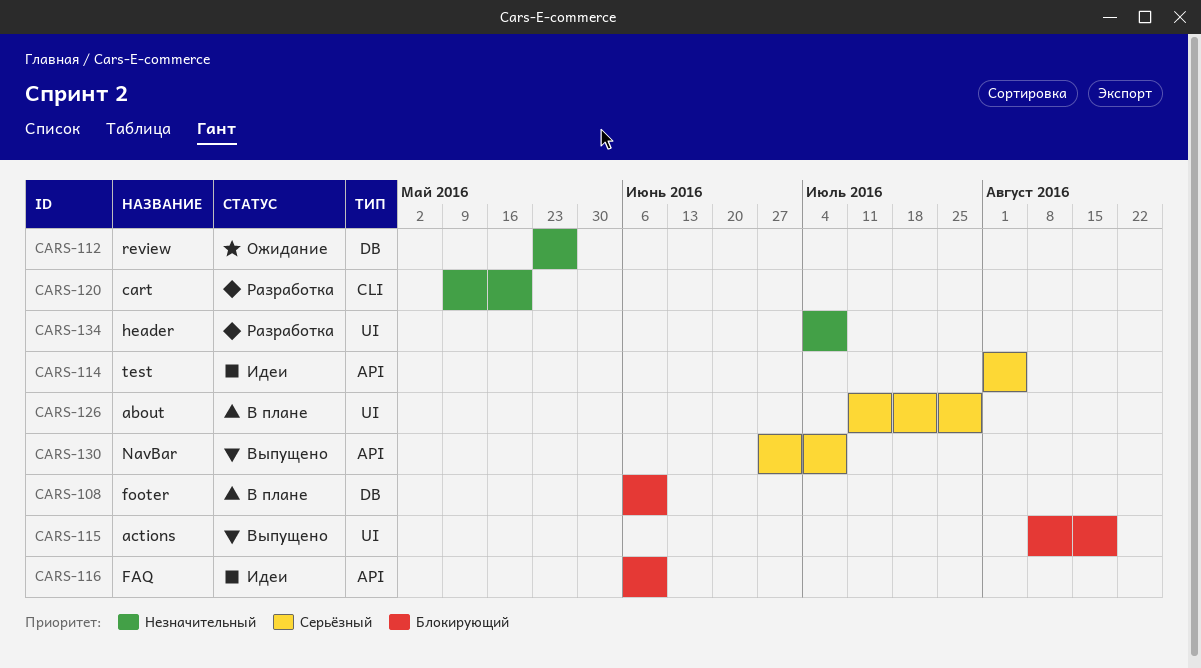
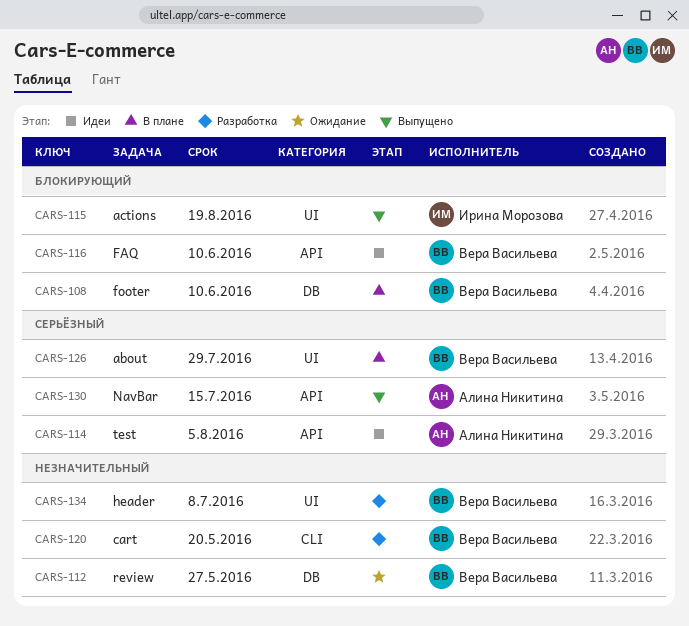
CARS-130, due: Jul 8 -> Jul 15

